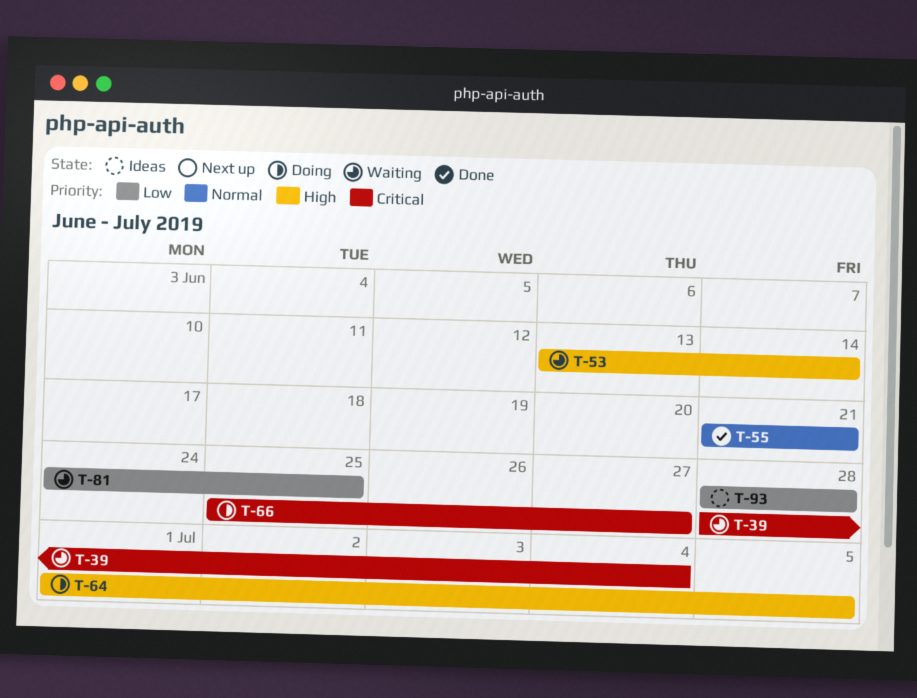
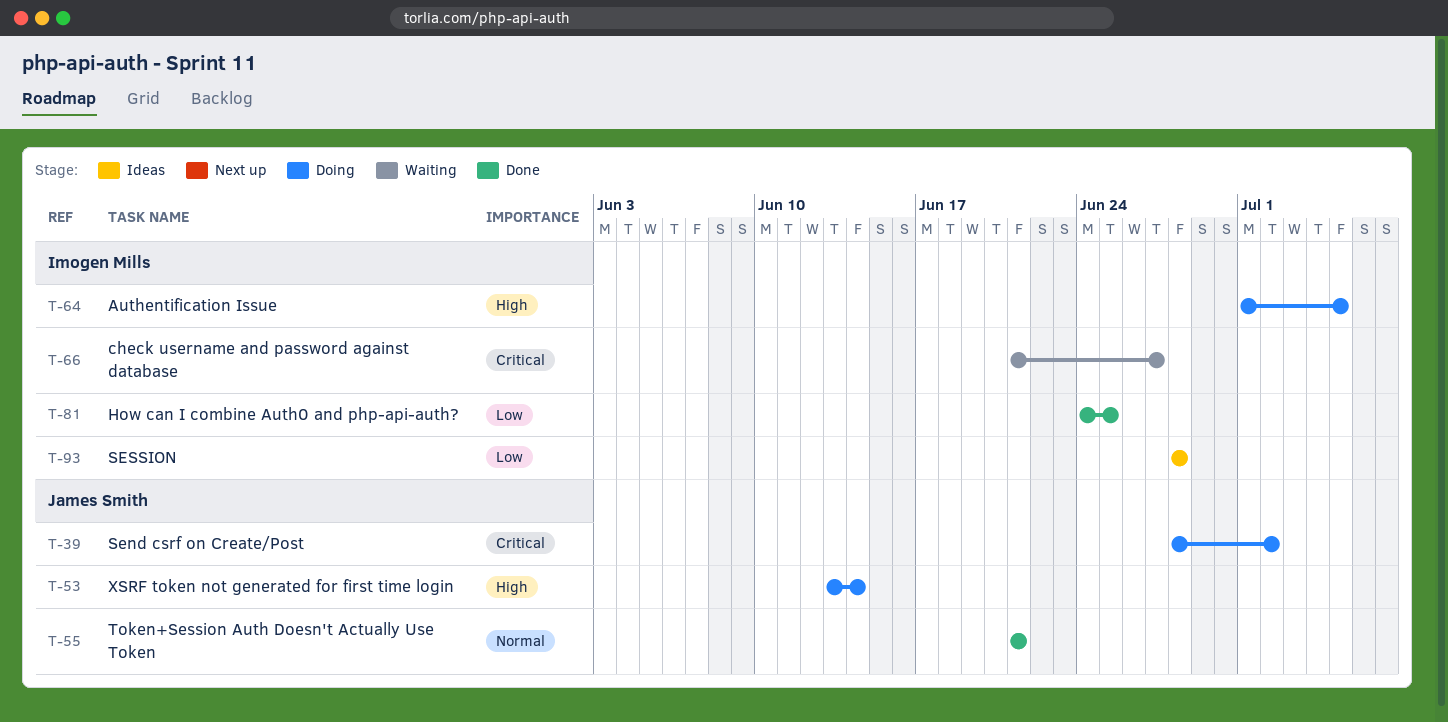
T-39, status: Waiting -> Doing
T-39, due: Jul 4 -> Jul 2
T-53, status: Waiting -> Doing
T-66, status: Doing -> Waiting
T-66, start: Jun 25 -> Jun 21
T-81, status: Waiting -> Done

